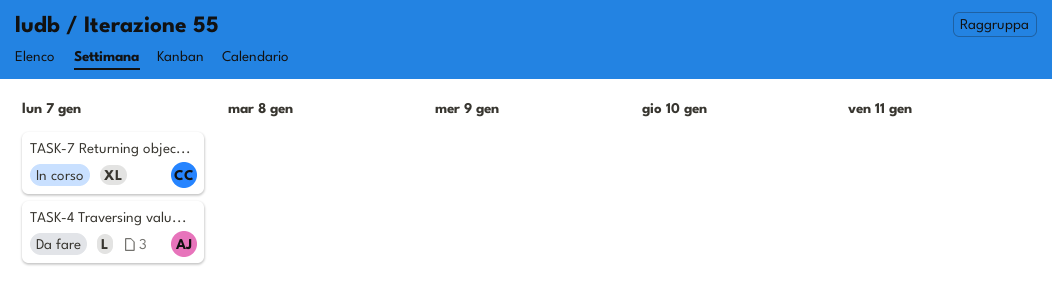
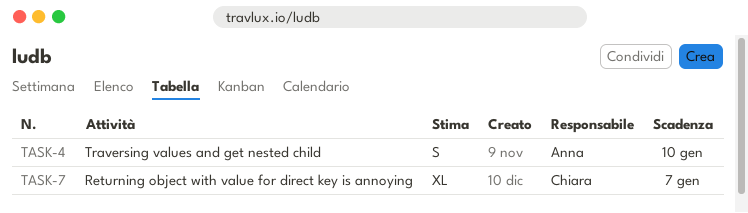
TASK-4, estimate: L -> S
TASK-4, due: Jan 7 -> Jan 10

